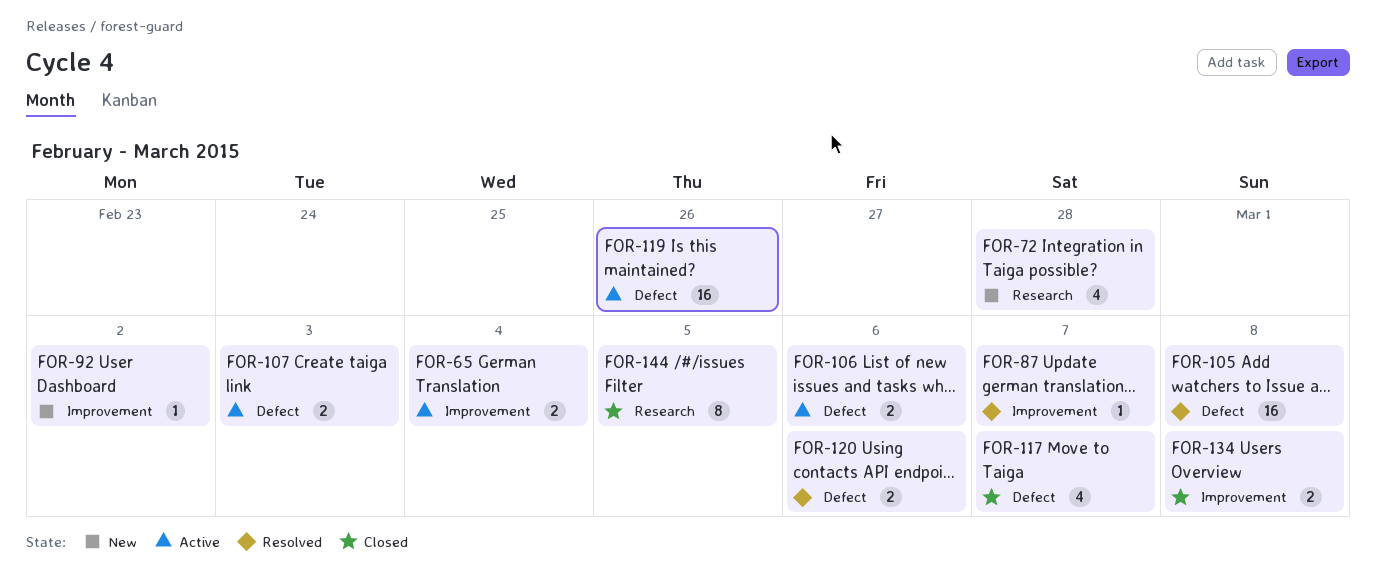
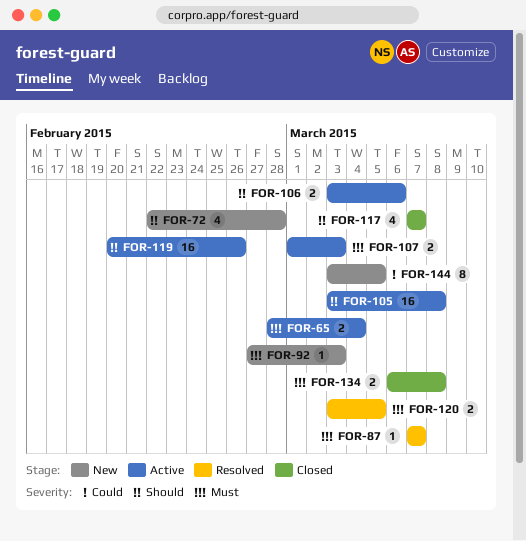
FOR-92, due: Mar 2 -> Mar 3
FOR-105, status: Resolved -> Active
FOR-120, due: Mar 6 -> Mar 5
FOR-144, status: Closed -> New

